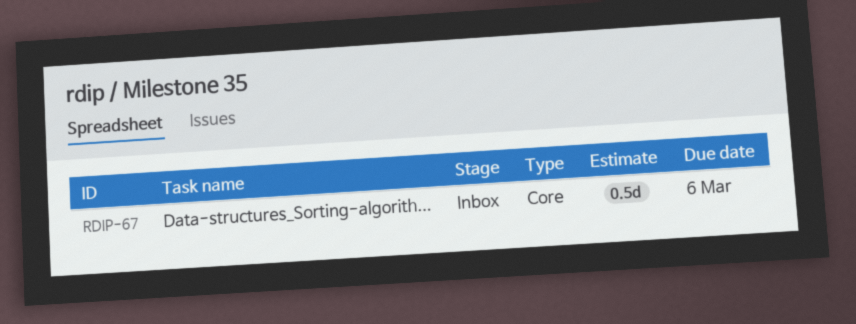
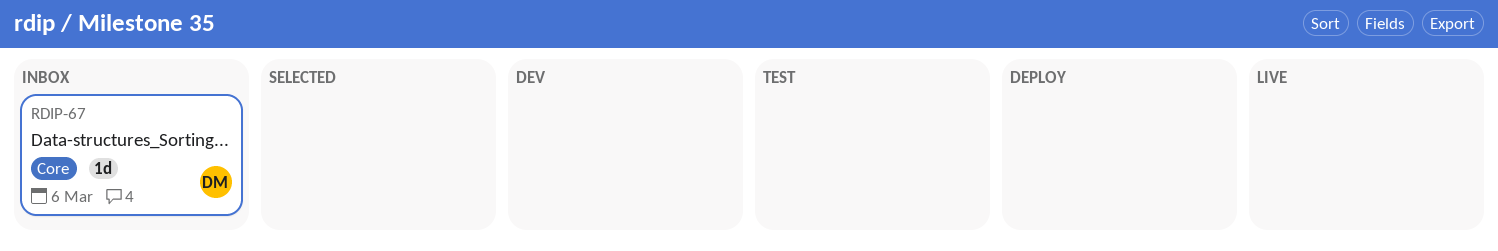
RDIP-67, estimate: 0.5d -> 1d

